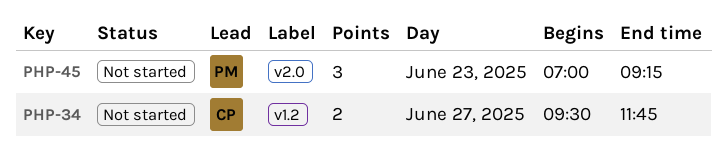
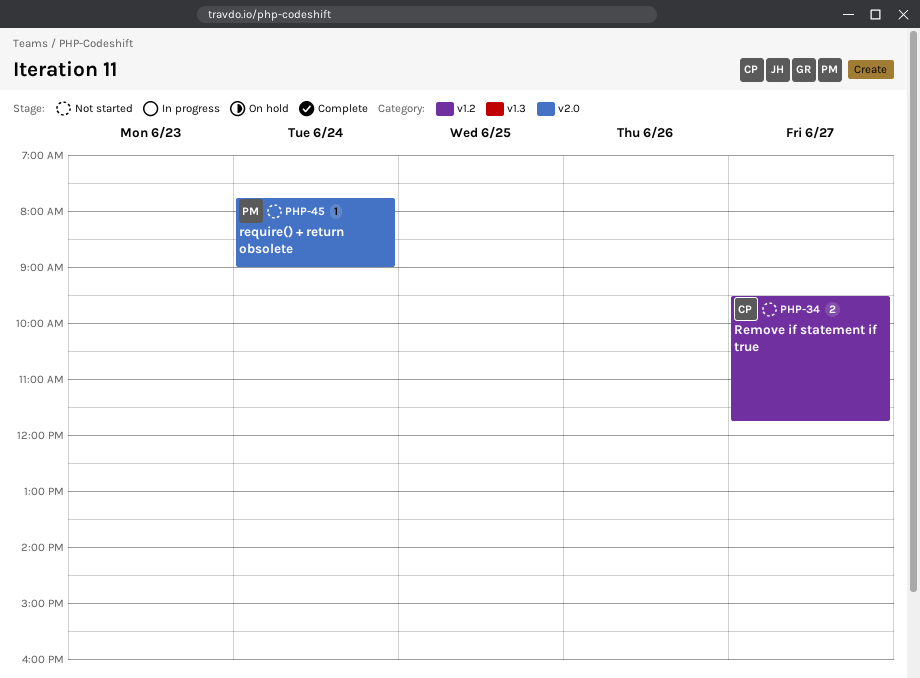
PHP-45, estimate: 3 -> 1
PHP-45, day: Jun 23 -> Jun 24
PHP-45, begins: 07:00 -> 07:45
PHP-45, ends: 09:15 -> 09:00

